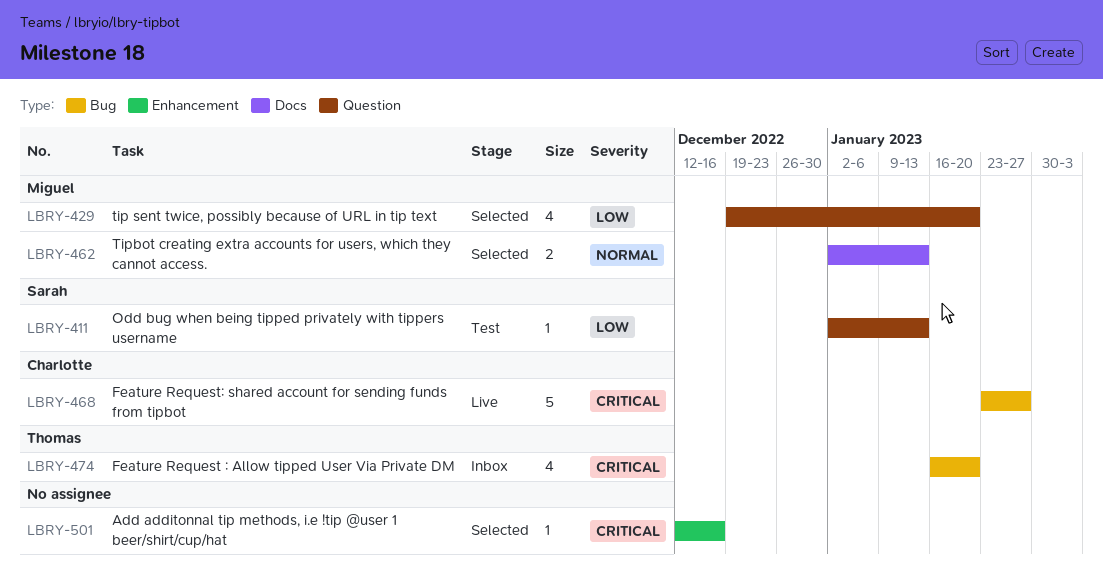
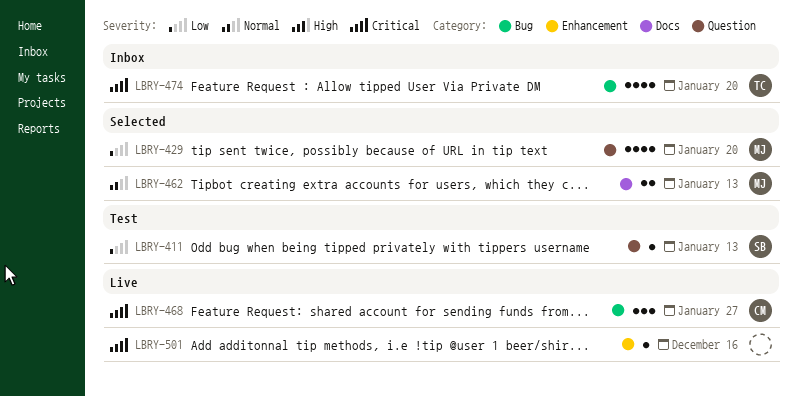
LBRY-468, estimate: 5 -> 3
LBRY-501, status: Selected -> Live

